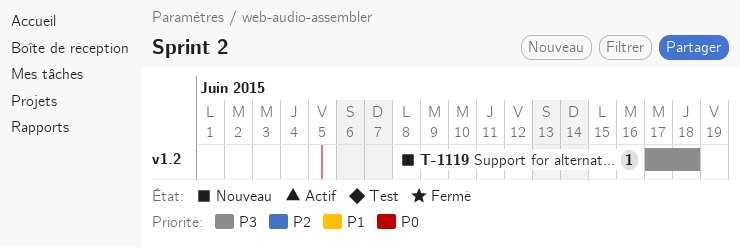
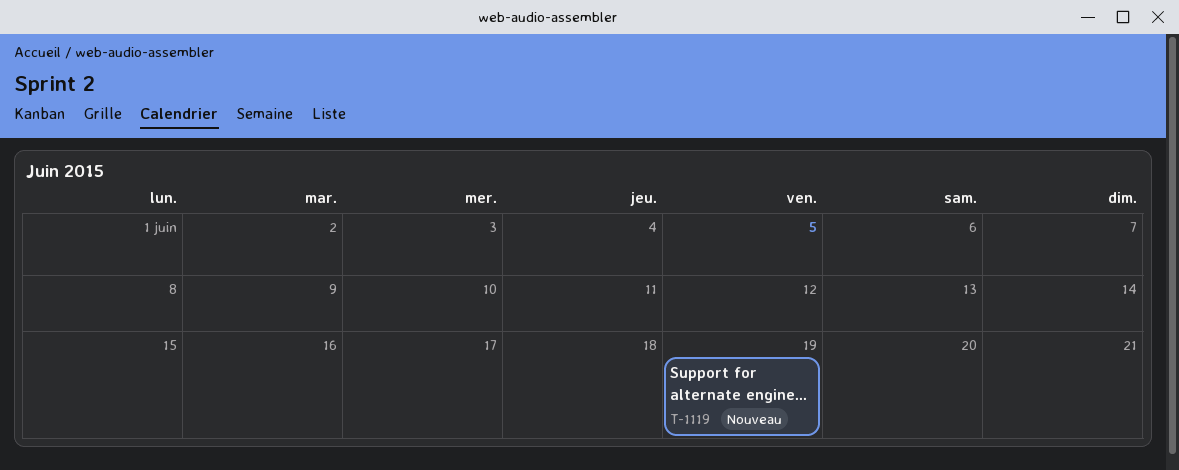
T-1119, due: Jun 18 -> Jun 19

